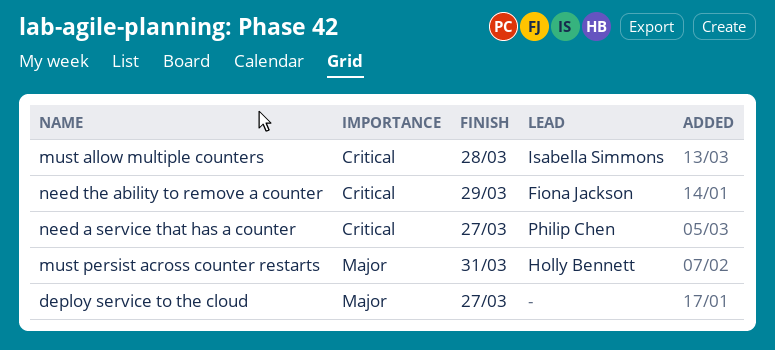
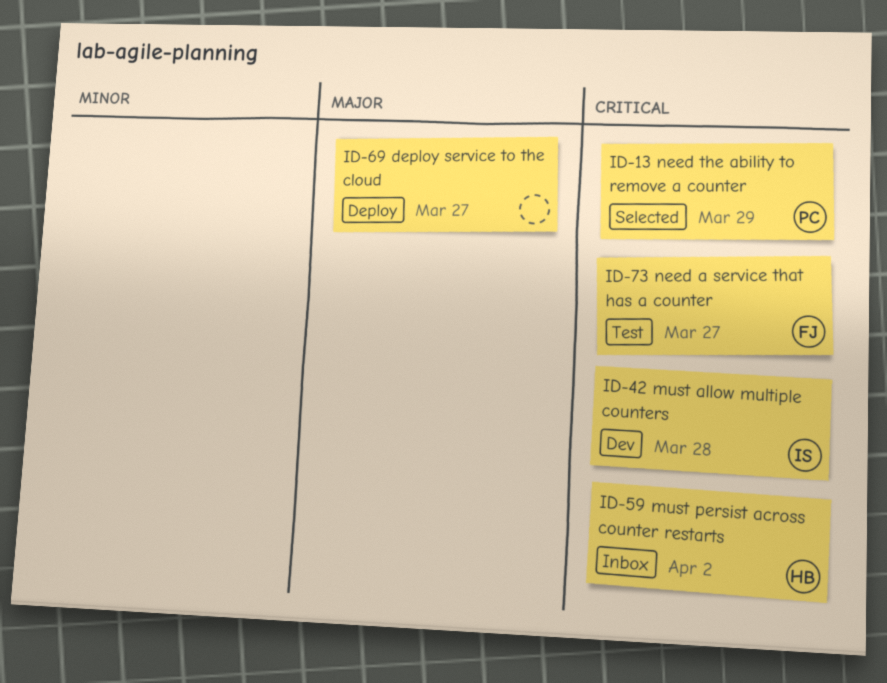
must persist across counter restarts, priority: Major -> Critical
must persist across counter restarts, due: Mar 31 -> Apr 2
need a service that has a counter, owner: Philip Chen -> Fiona Jackson
need the ability to remove a counter, owner: Fiona Jackson -> Philip Chen

